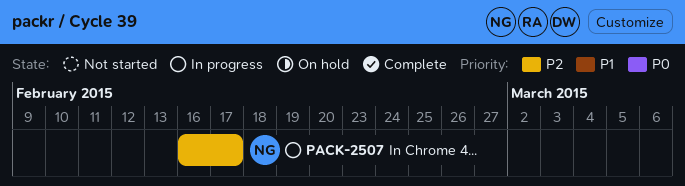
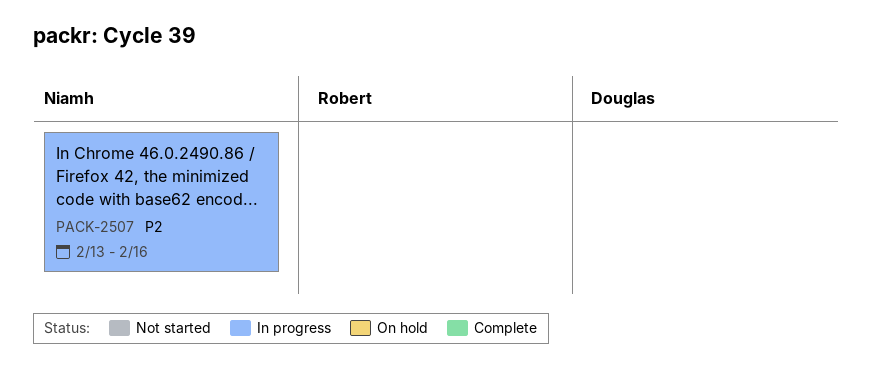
PACK-2507, start: Feb 16 -> Feb 13
PACK-2507, due: Feb 17 -> Feb 16

